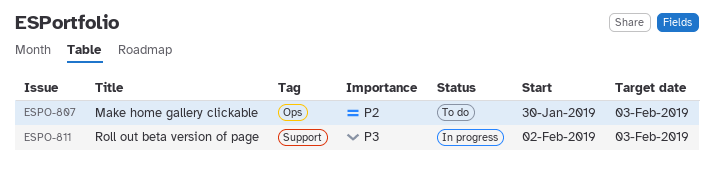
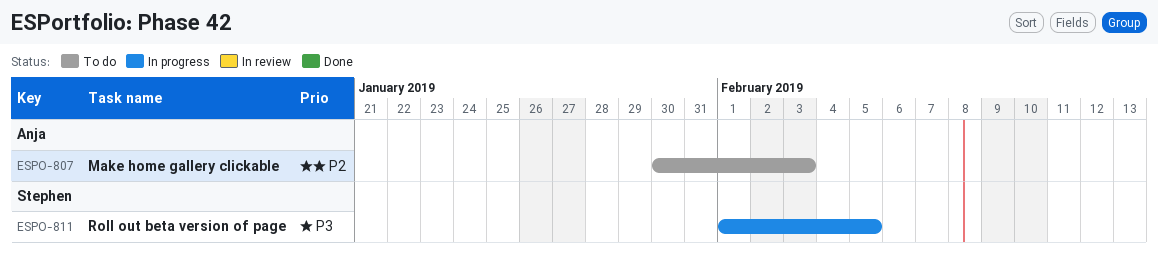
ESPO-811, start: Feb 2 -> Feb 1
ESPO-811, due: Feb 3 -> Feb 5

